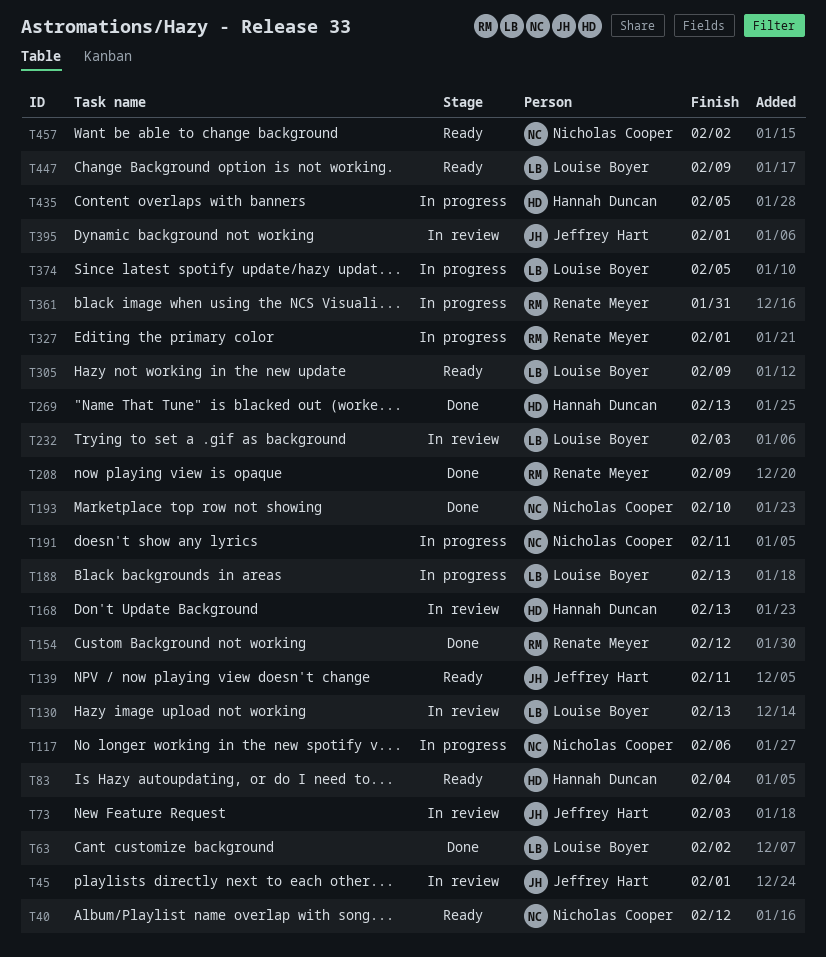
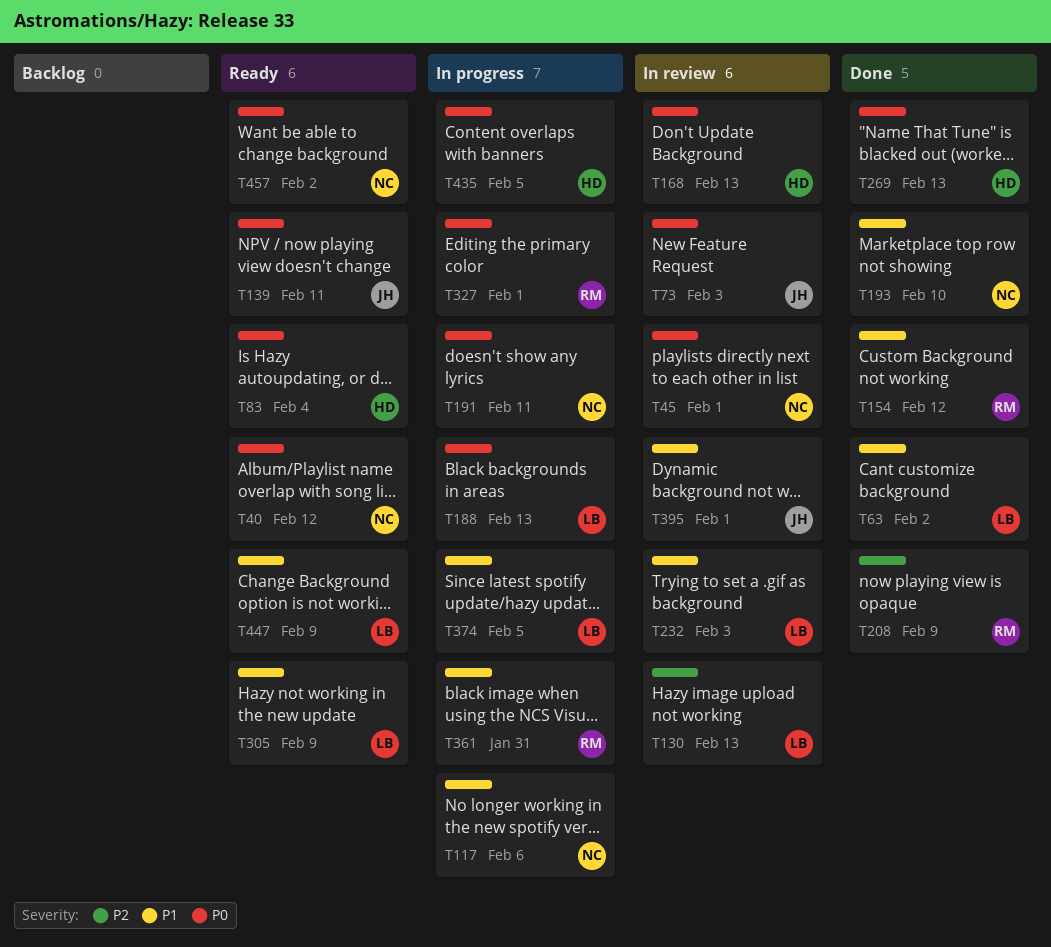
T45, owner: Jeffrey Hart -> Nicholas Cooper

